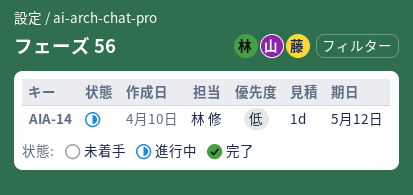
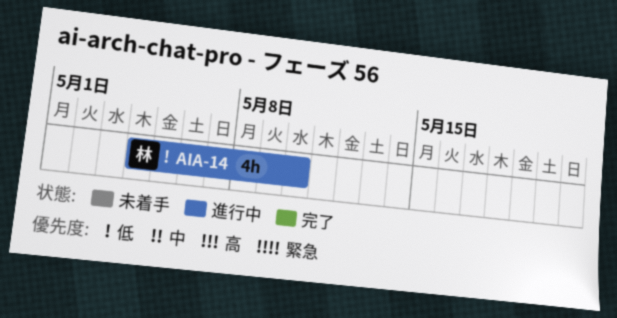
AIA-14, estimate: 1d -> 4h
AIA-14, due: May 12 -> May 10

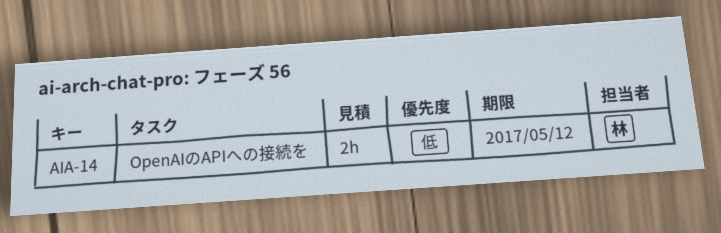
AIA-14, estimate: 4h -> 2h
AIA-14, due: May 10 -> May 12

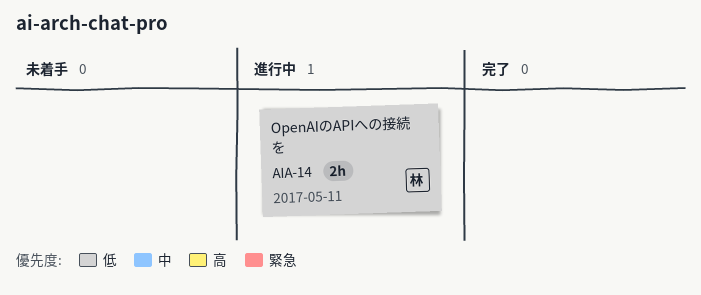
AIA-14, due: May 12 -> May 11

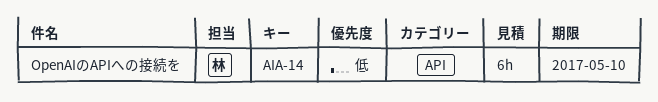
AIA-14, estimate: 2h -> 6h
AIA-14, due: May 11 -> May 10

